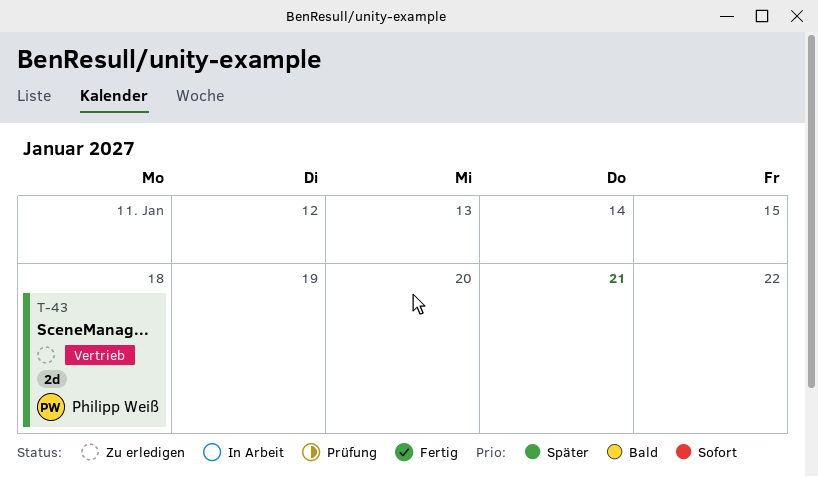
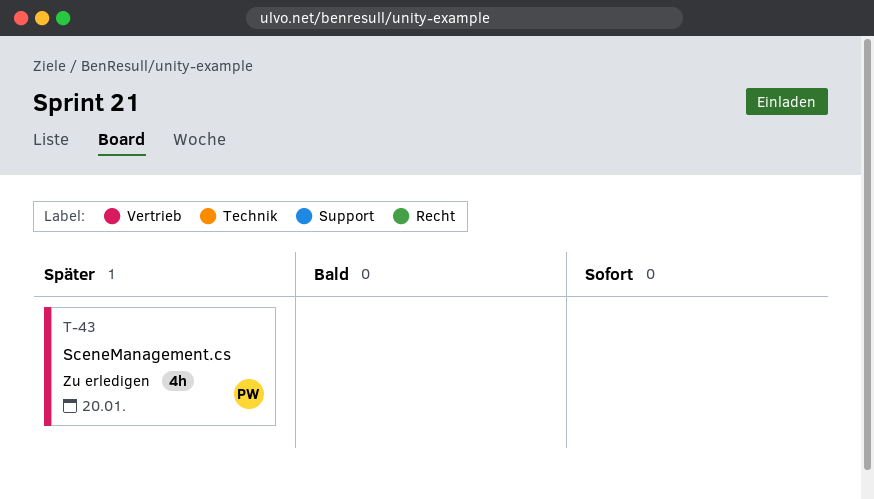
T-43, estimate: 2d -> 4h
T-43, due: Jan 18 -> Jan 20

